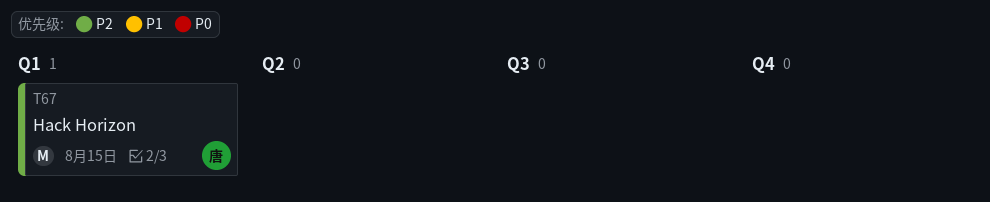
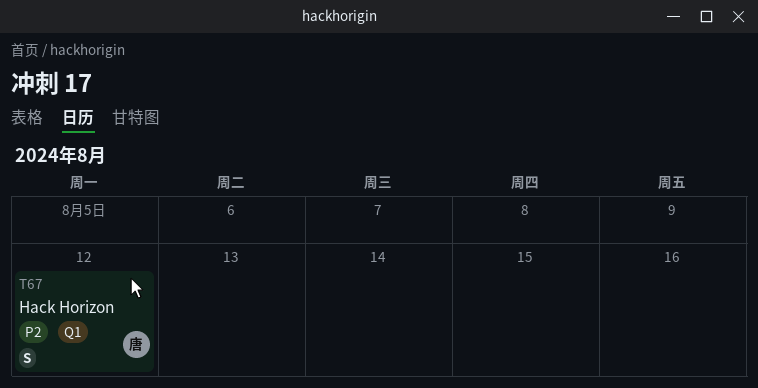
T67, estimate: M -> S
T67, due: Aug 15 -> Aug 12

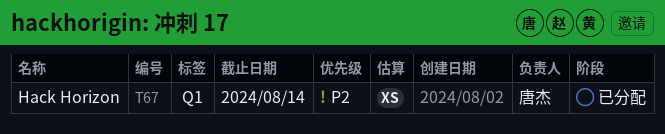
T67, estimate: S -> XS
T67, due: Aug 12 -> Aug 14

